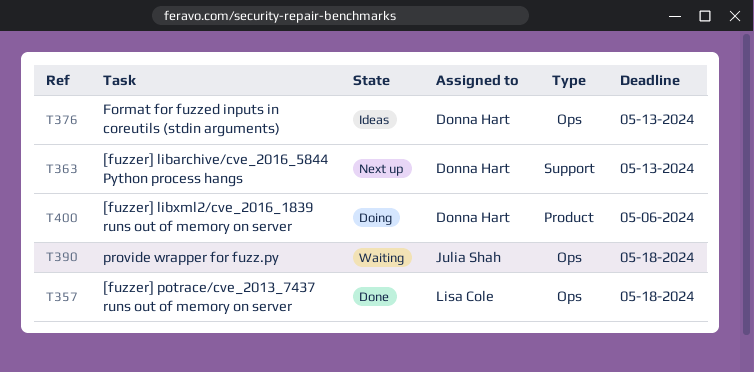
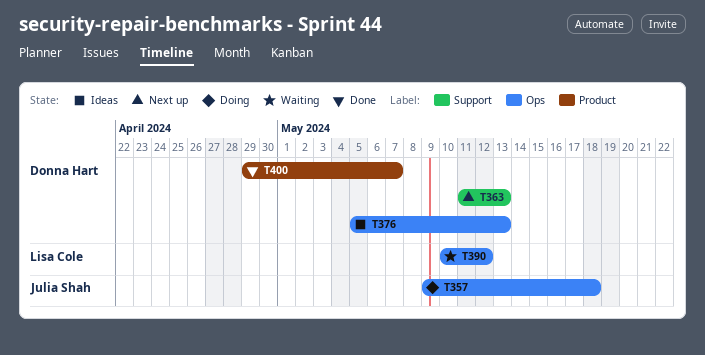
T357, status: Done -> Doing
T357, owner: Lisa Cole -> Julia Shah
T390, owner: Julia Shah -> Lisa Cole
T390, due: May 18 -> May 12
T400, status: Doing -> Done
T400, due: May 6 -> May 7

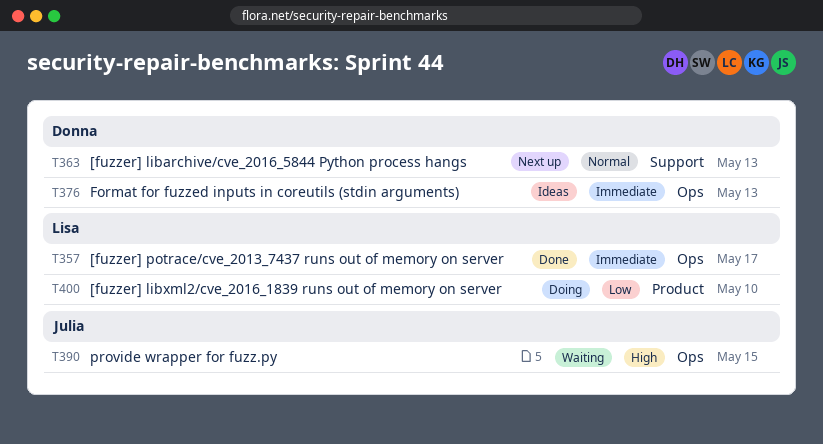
T357, status: Doing -> Done
T357, owner: Julia Shah -> Lisa Cole
T357, due: May 18 -> May 17
T390, owner: Lisa Cole -> Julia Shah
T390, due: May 12 -> May 15
T400, status: Done -> Doing
T400, owner: Donna Hart -> Lisa Cole
T400, due: May 7 -> May 10

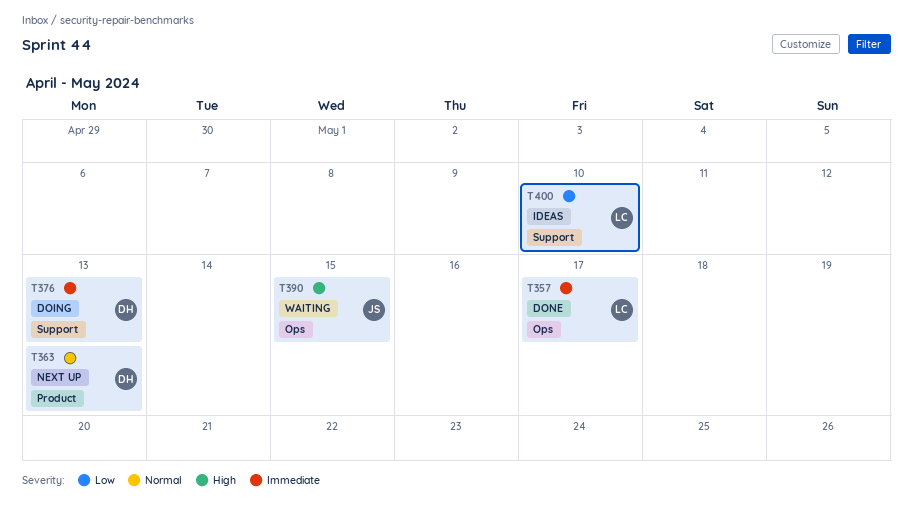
T363, label: Support -> Product
T376, status: Ideas -> Doing
T376, label: Ops -> Support
T400, status: Doing -> Ideas
T400, label: Product -> Support

